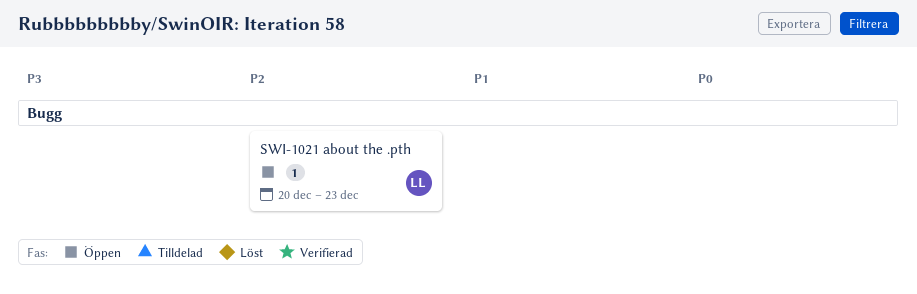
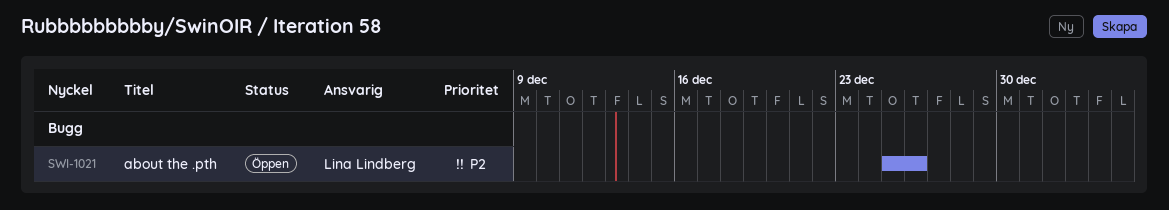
SWI-1021, start: Dec 20 -> Dec 25
SWI-1021, due: Dec 23 -> Dec 26

